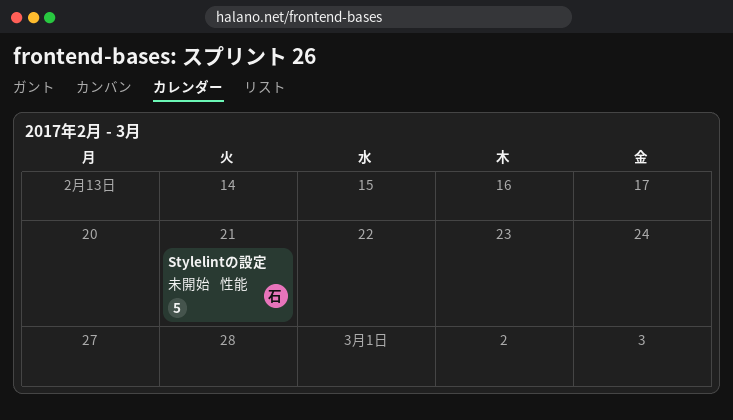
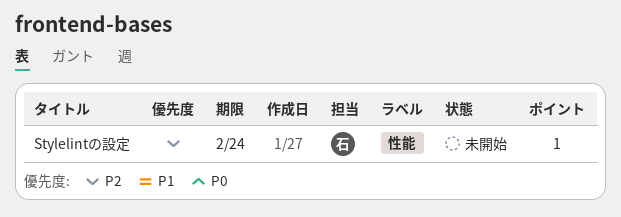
Stylelintの設定, estimate: 5 -> 1
Stylelintの設定, due: Feb 21 -> Feb 24

